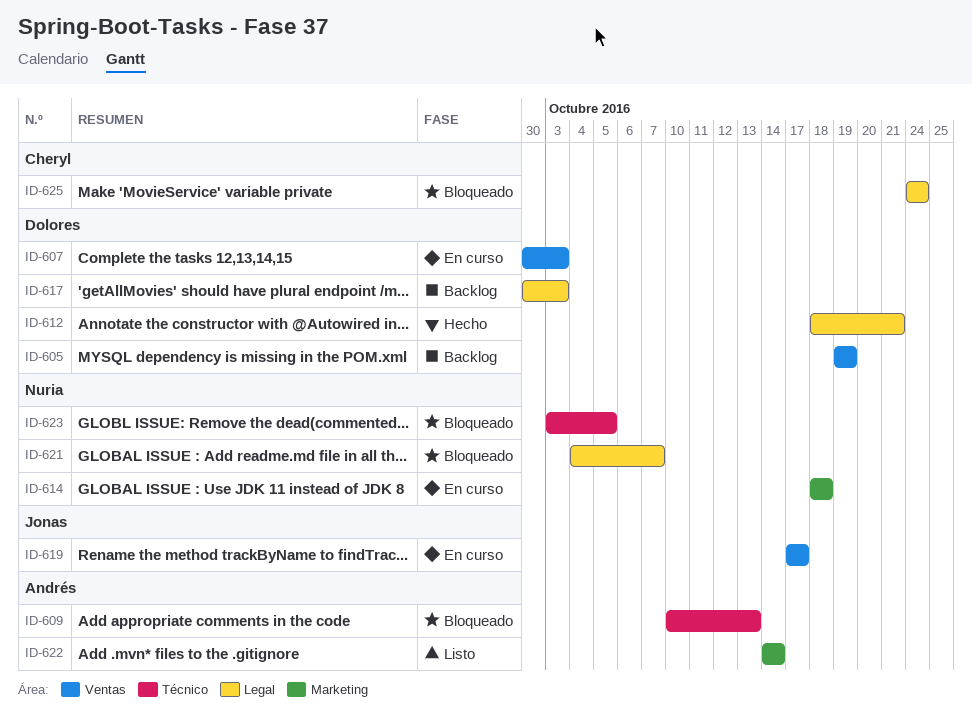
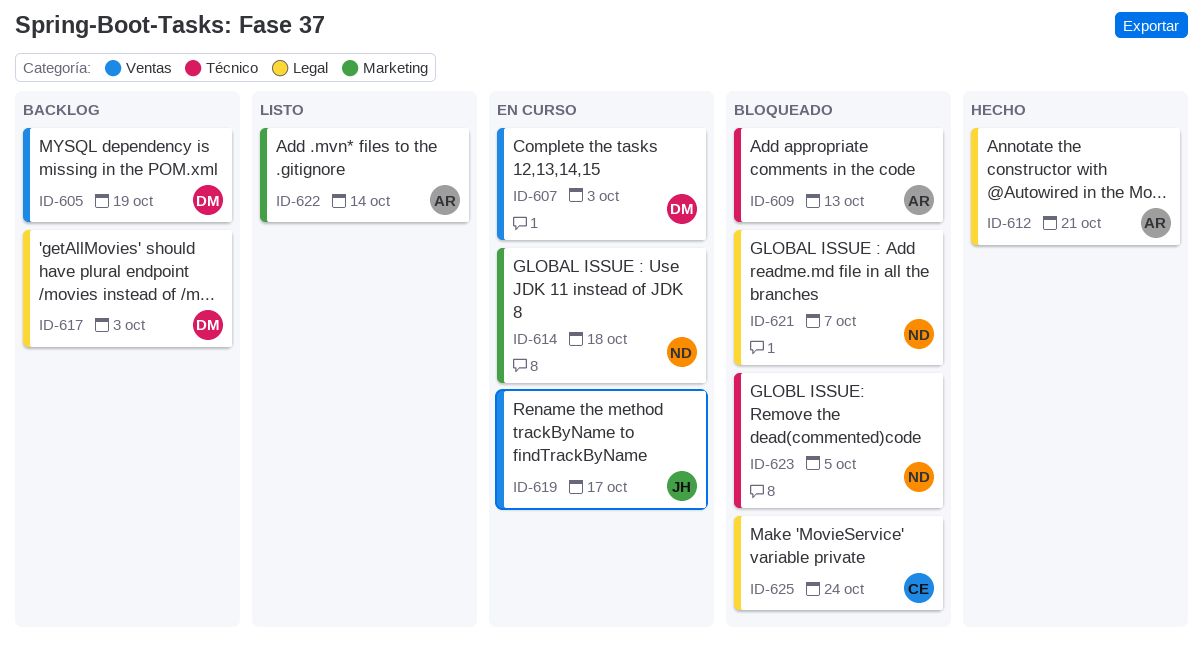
ID-612, owner: Dolores -> Andrés

